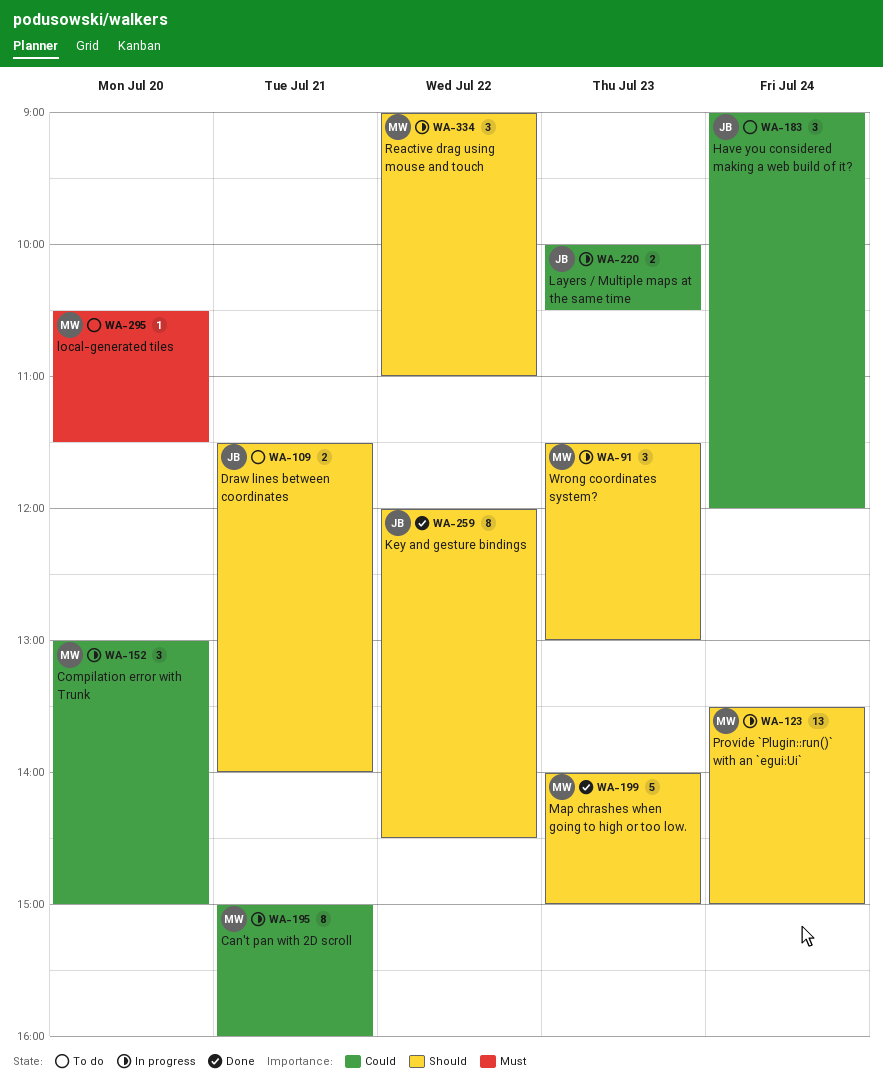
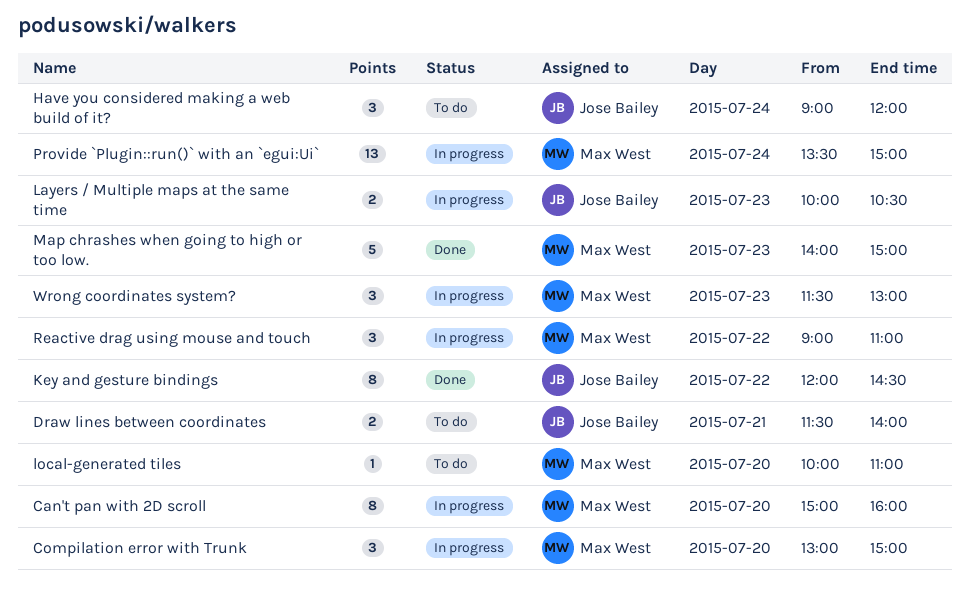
Can't pan with 2D scroll, day: Jul 21 -> Jul 20
local-generated tiles, begins: 10:30 -> 10:00
local-generated tiles, ends: 11:30 -> 11:00

